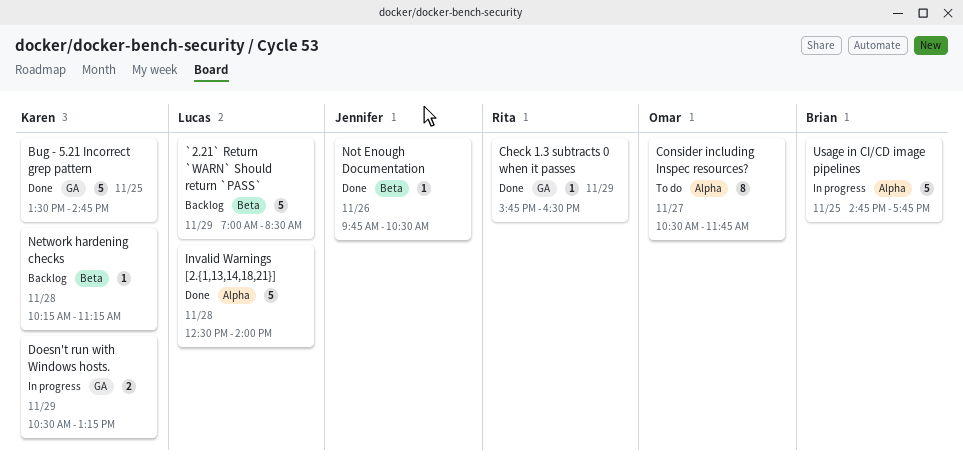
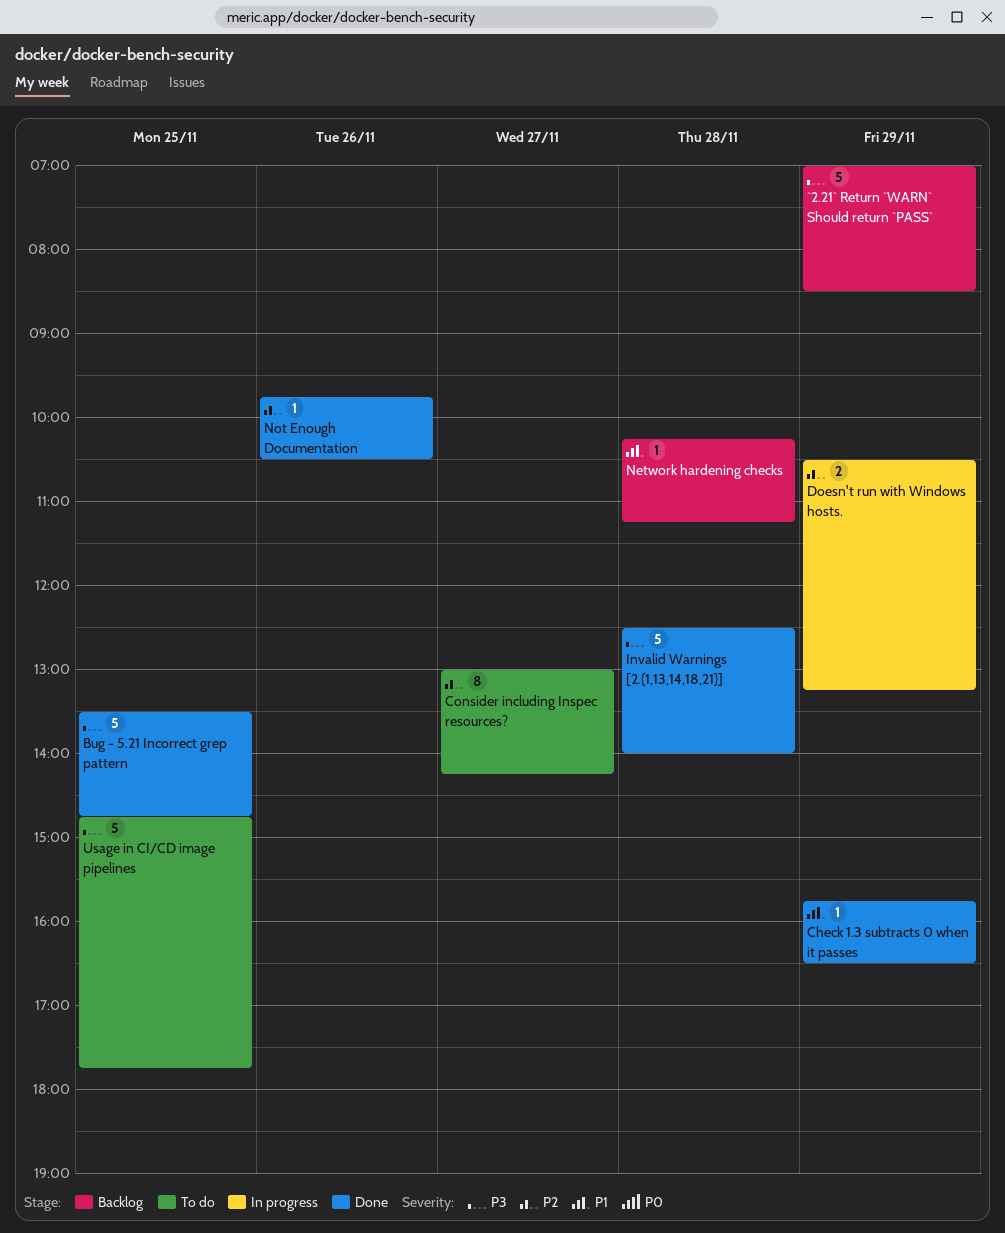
Consider including Inspec resources?, begins: 10:30 -> 13:00
Consider including Inspec resources?, ends: 11:45 -> 14:15
Usage in CI/CD image pipelines, status: In progress -> To do

